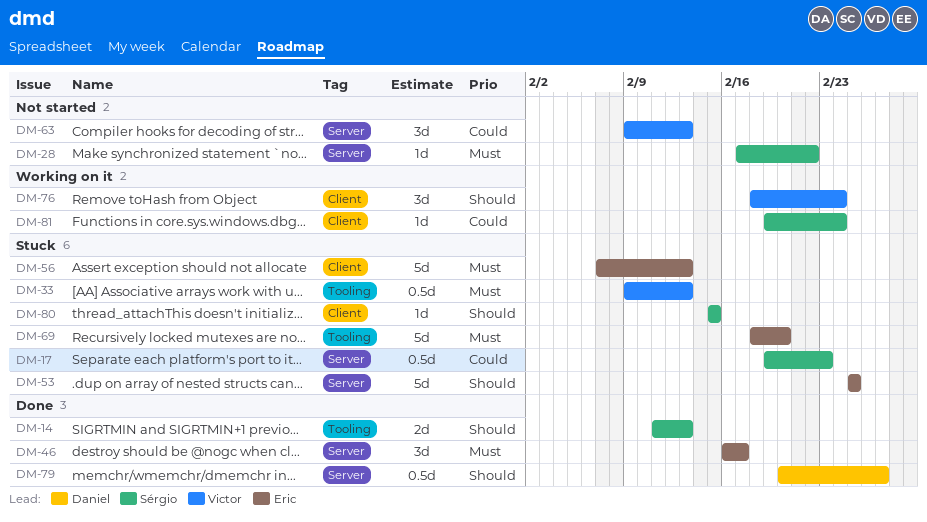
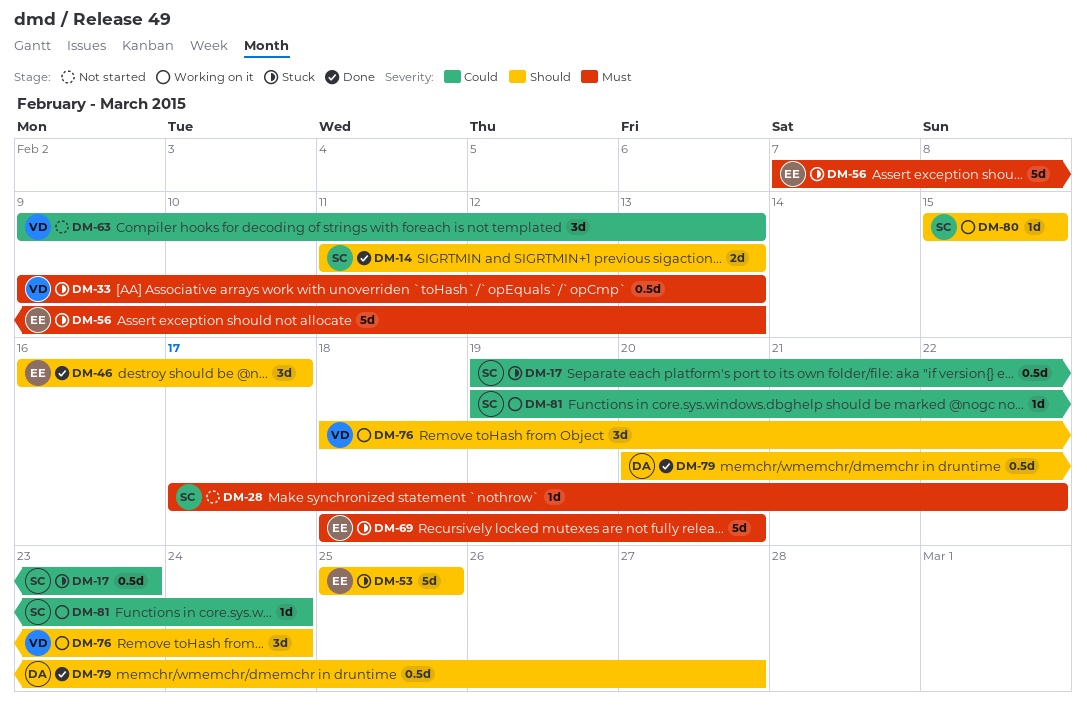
DM-46, priority: Must -> Should
DM-80, status: Stuck -> Working on it

